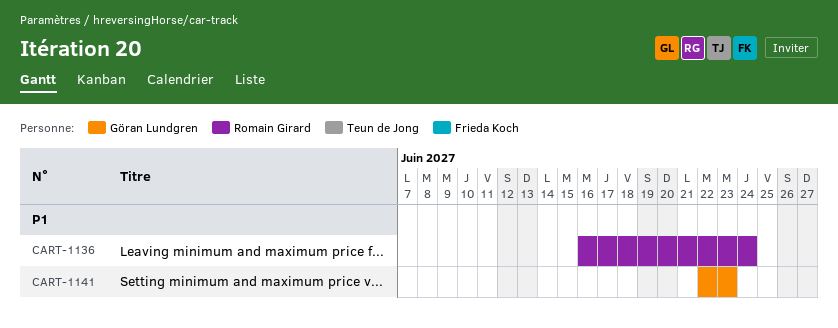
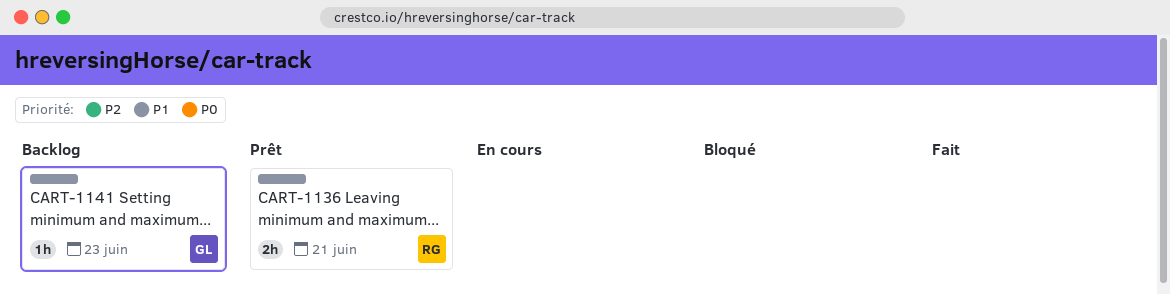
CART-1136, due: Jun 24 -> Jun 21

